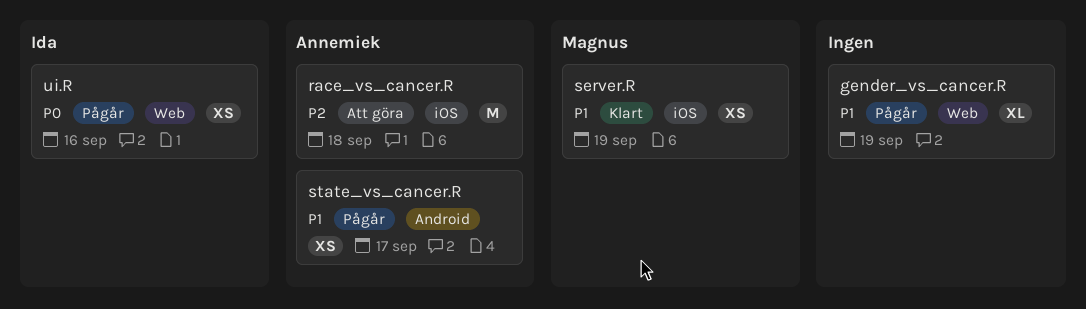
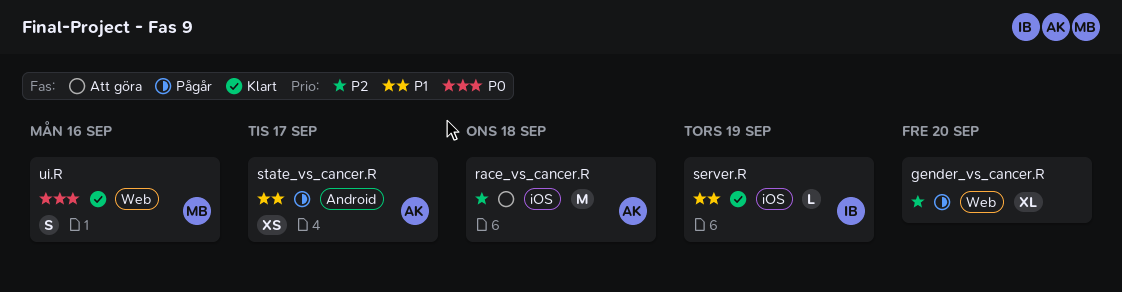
gender_vs_cancer.R, priority: P1 -> P2
gender_vs_cancer.R, due: Sep 19 -> Sep 20
server.R, owner: Magnus -> Ida
server.R, estimate: XS -> L
ui.R, status: Pågår -> Klart
ui.R, owner: Ida -> Magnus
ui.R, estimate: XS -> S

